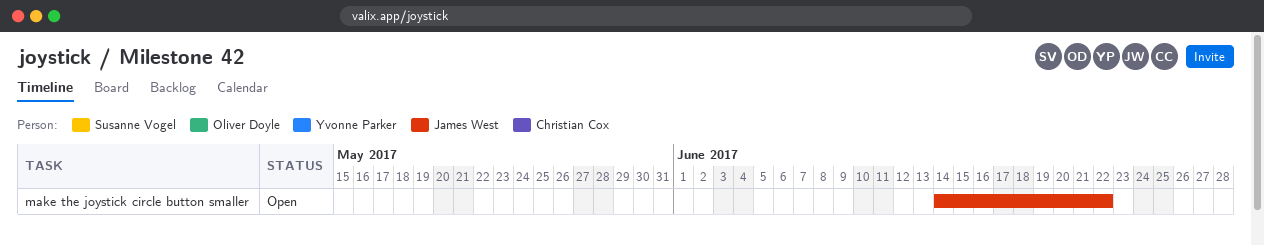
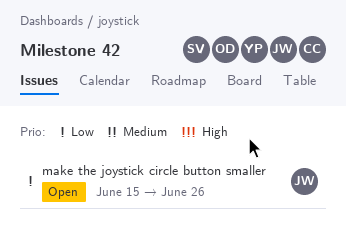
make the joystick circle button smaller, start: Jun 14 -> Jun 15
make the joystick circle button smaller, due: Jun 22 -> Jun 26

